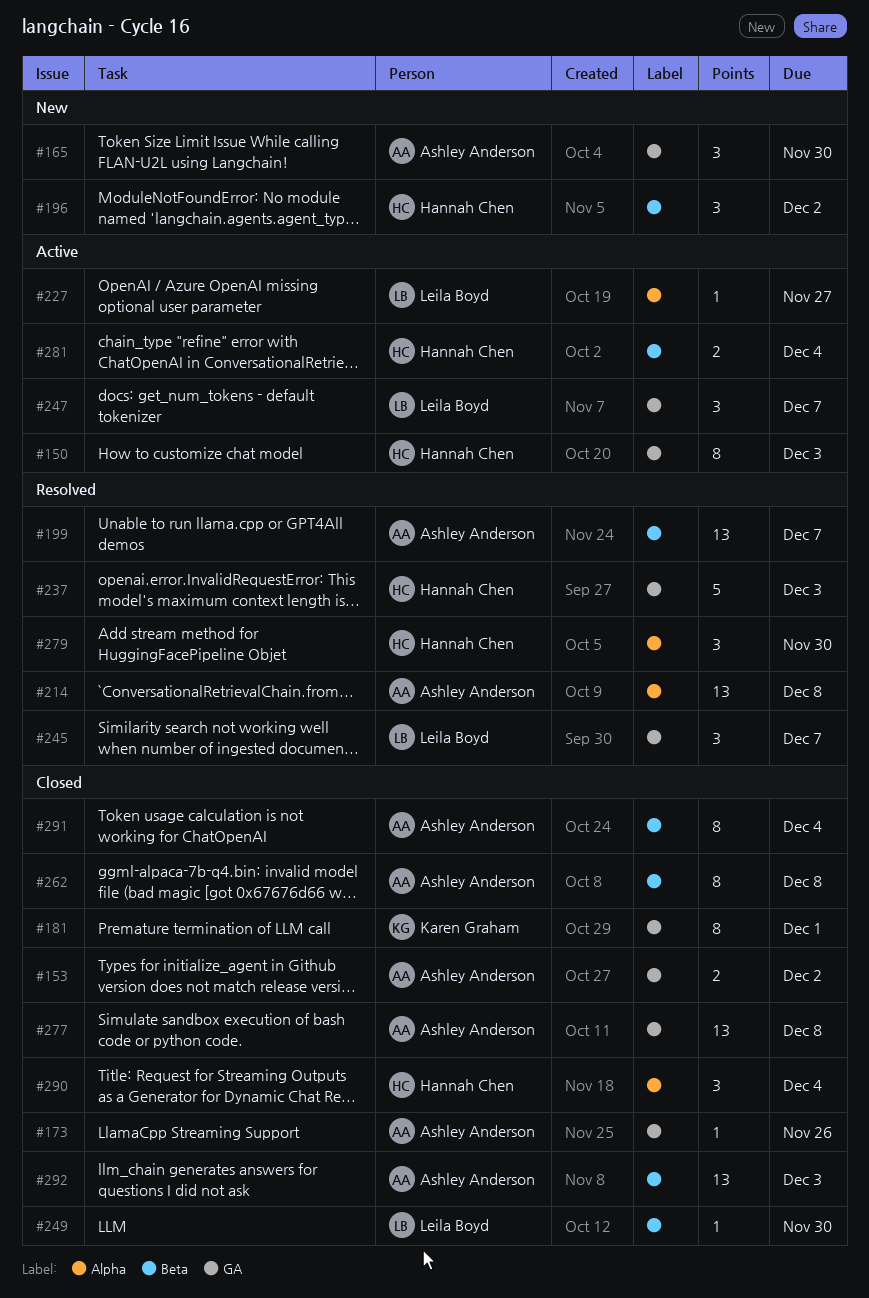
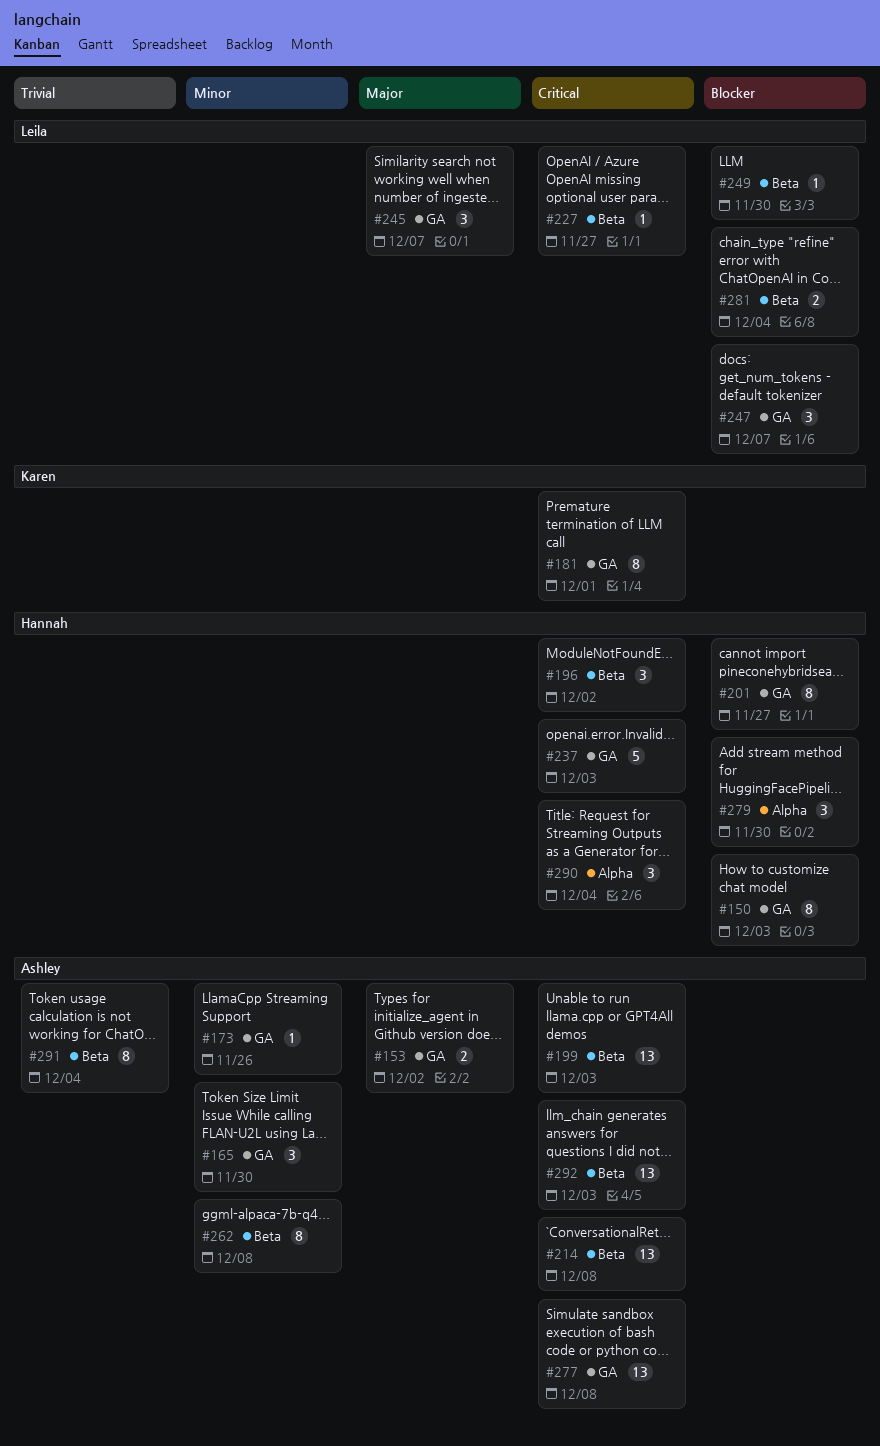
#199, due: Dec 7 -> Dec 3
#201: none -> present
#214, label: Alpha -> Beta
#227, label: Alpha -> Beta
#281, owner: Hannah Chen -> Leila Boyd

